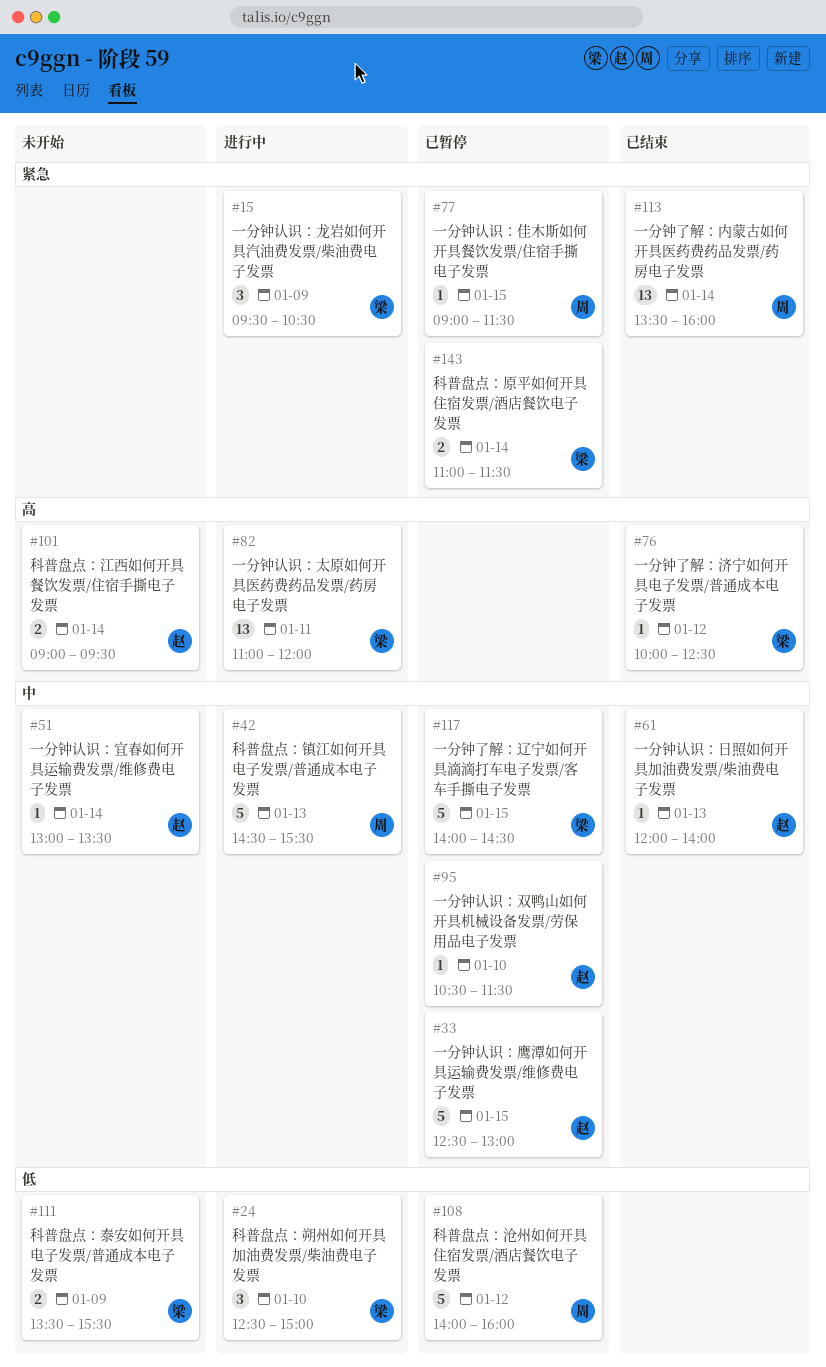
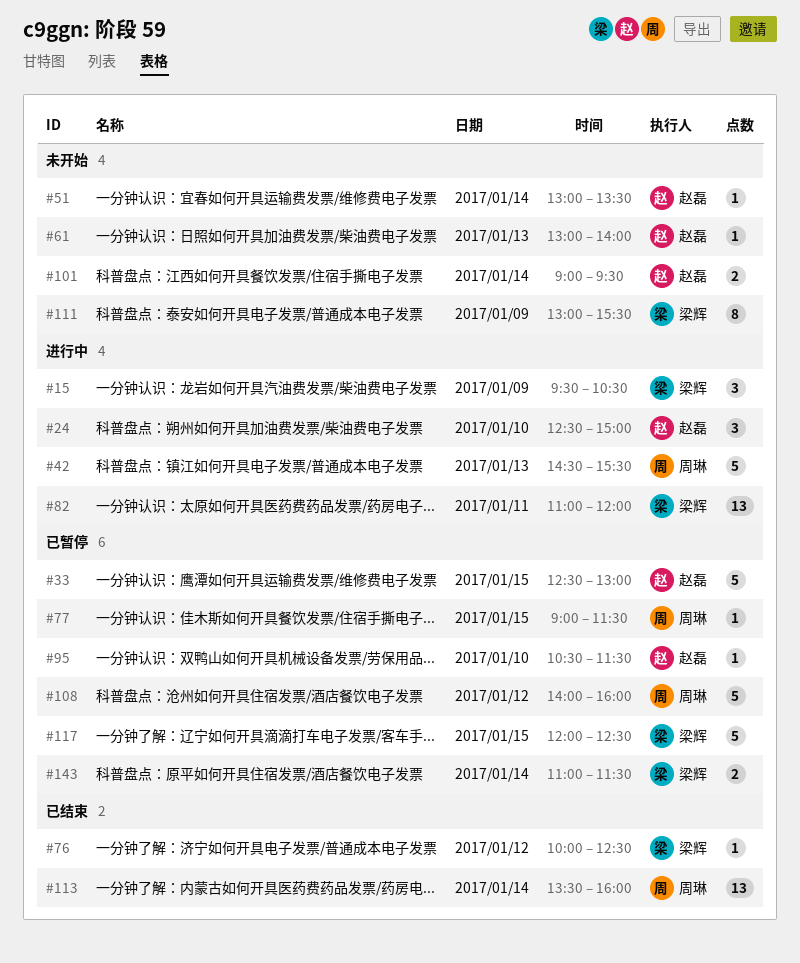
#24, owner: 梁辉 -> 赵磊
#61, status: 已结束 -> 未开始
#61, begins: 12:00 -> 13:00
#111, estimate: 2 -> 8
#111, begins: 13:30 -> 13:00
#117, begins: 14:00 -> 12:00
#117, ends: 14:30 -> 12:30

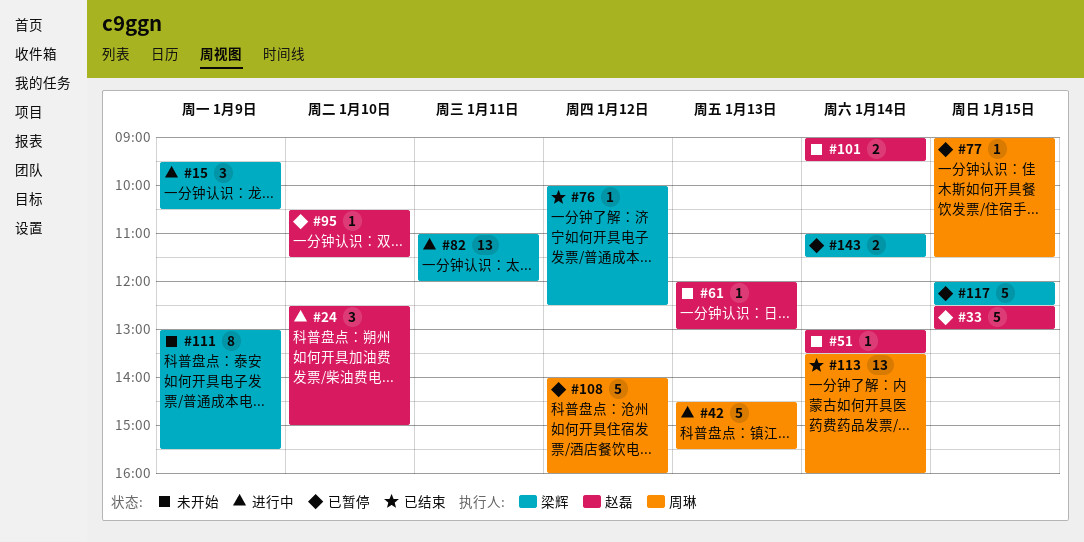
#61, begins: 13:00 -> 12:00
#61, ends: 14:00 -> 13:00

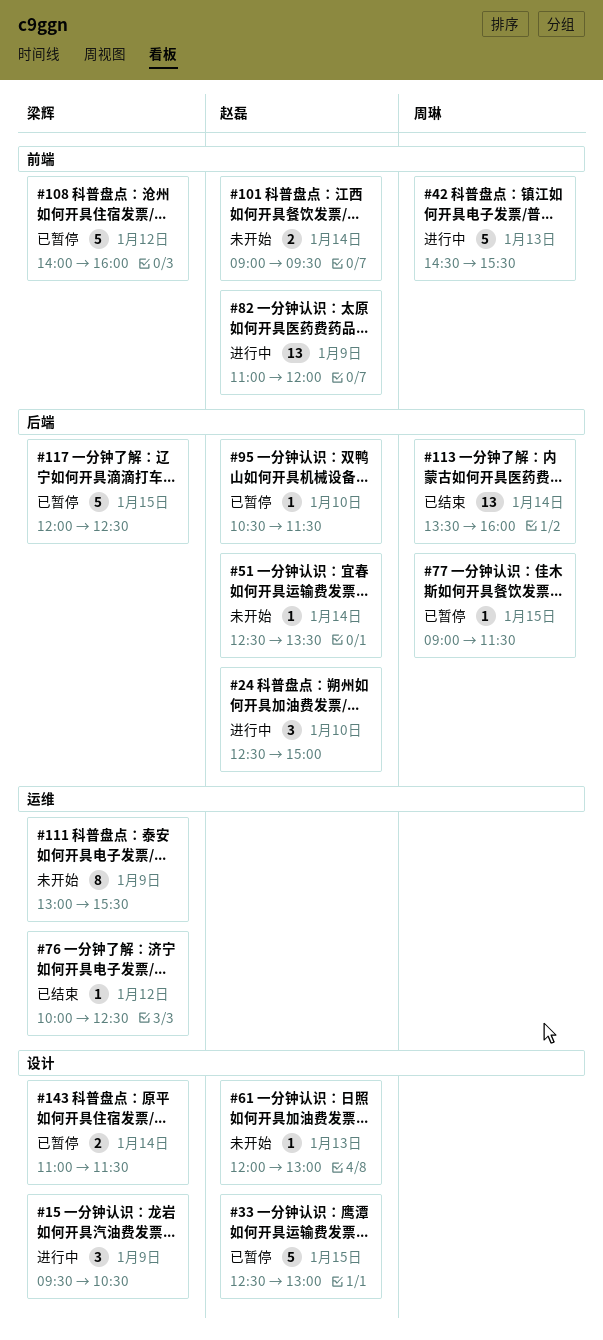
#51, begins: 13:00 -> 12:30
#82, owner: 梁辉 -> 赵磊
#82, day: Jan 11 -> Jan 9
#108, owner: 周琳 -> 梁辉

